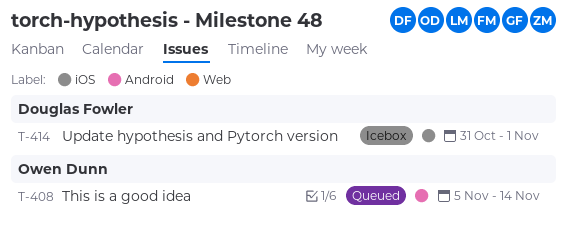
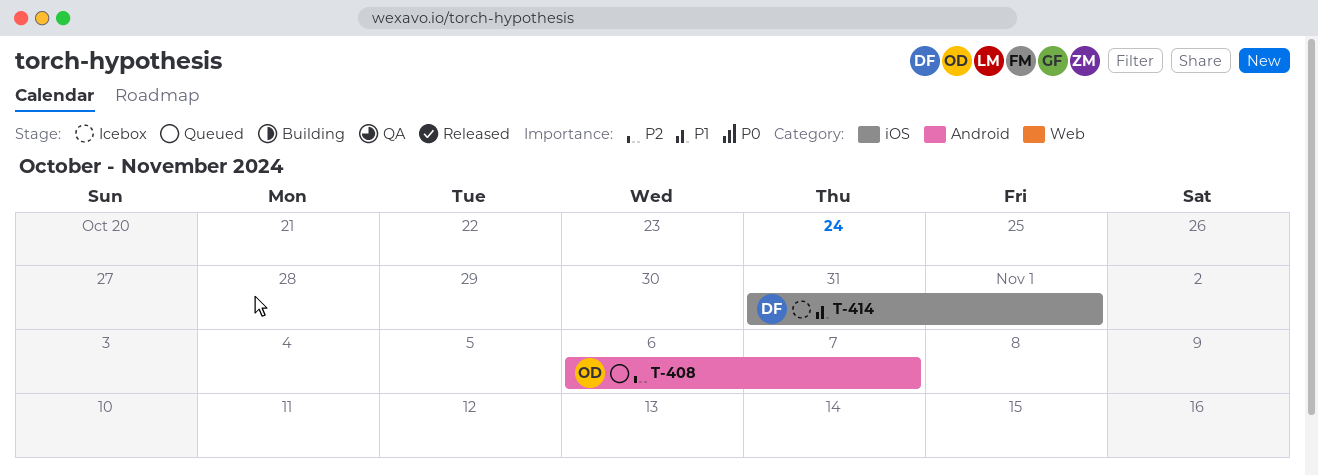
T-408, start: Nov 5 -> Nov 6
T-408, due: Nov 14 -> Nov 7

